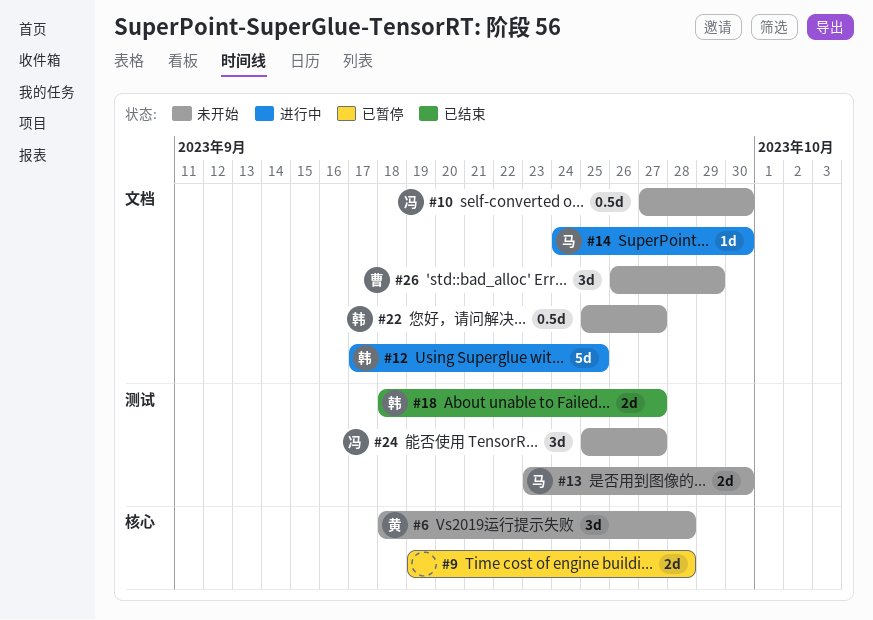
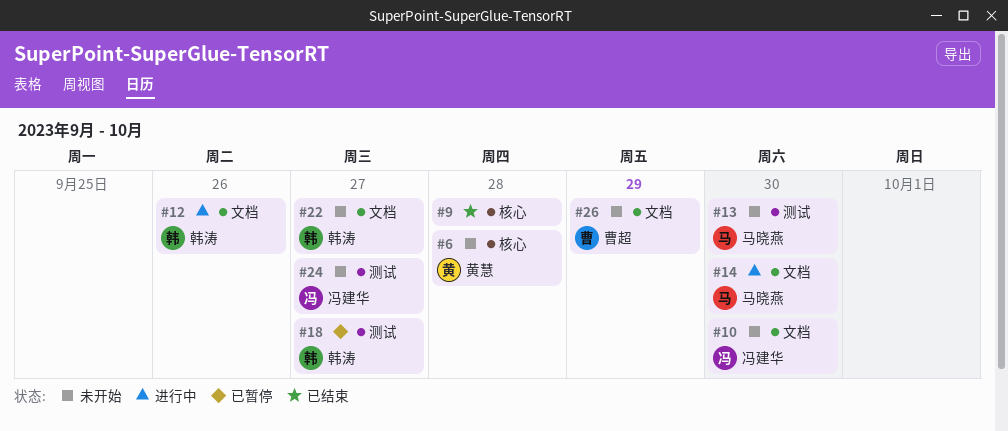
#9, status: 已暂停 -> 已结束
#12, due: Sep 25 -> Sep 26
#18, status: 已结束 -> 已暂停

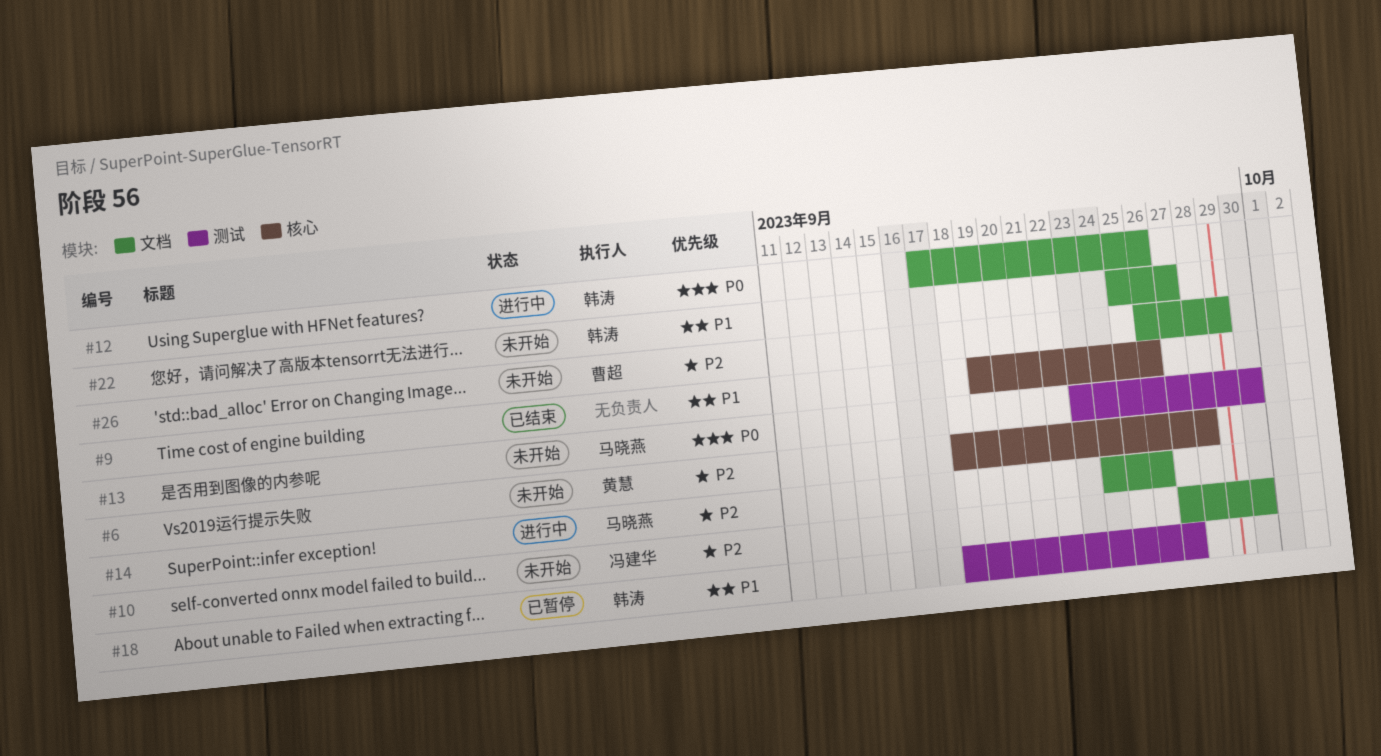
#9, due: Sep 28 -> Sep 26
#14, due: Sep 30 -> Sep 26
#24: present -> none

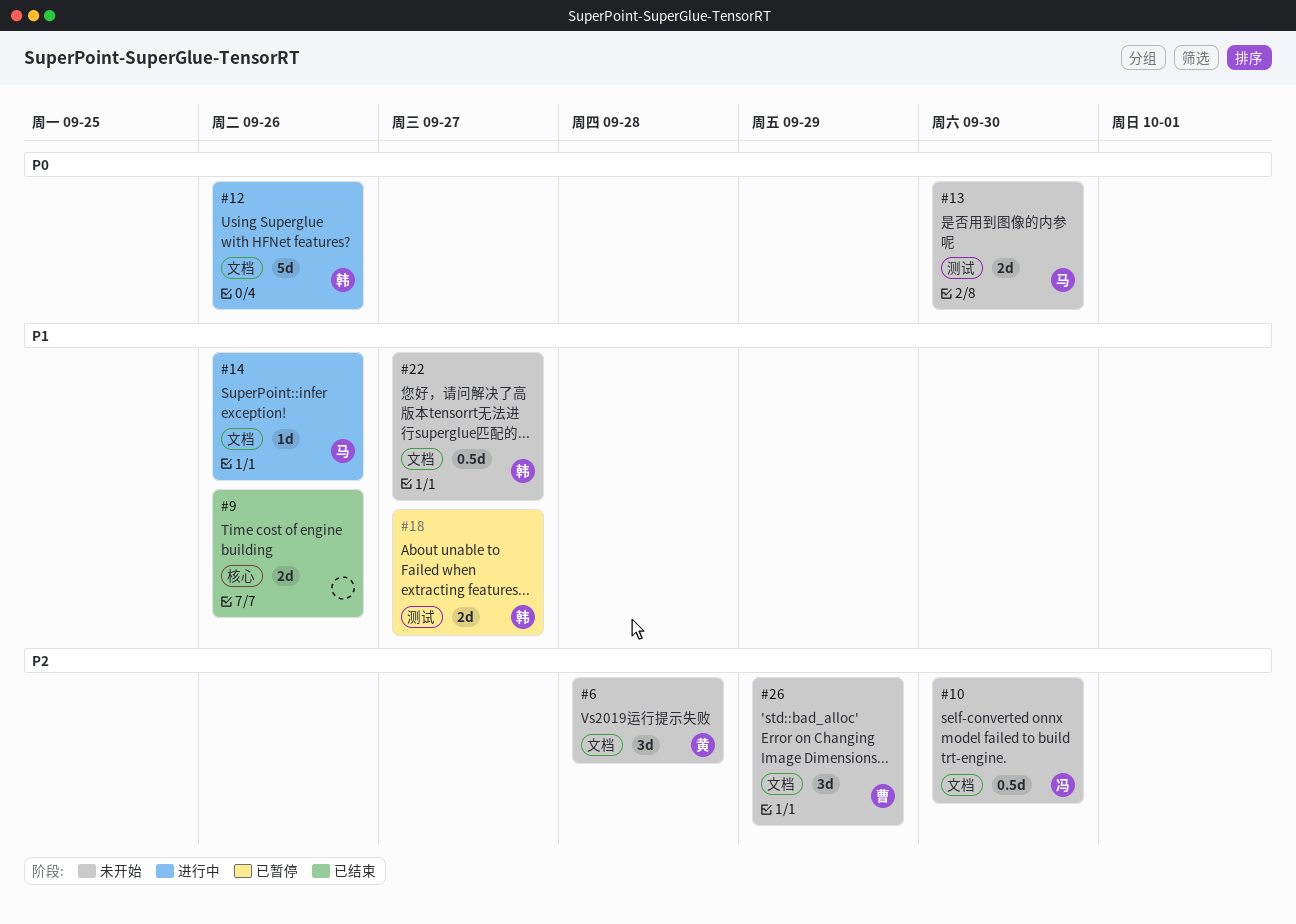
#6, label: 核心 -> 文档
#14, priority: P2 -> P1

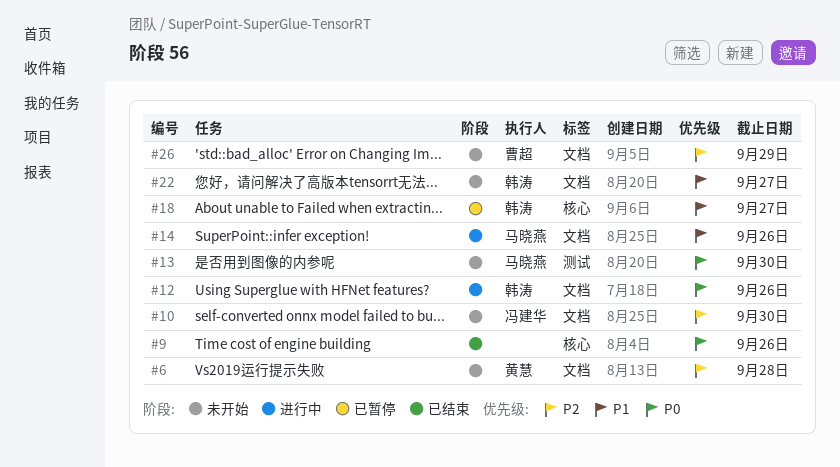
#9, priority: P1 -> P0
#18, label: 测试 -> 核心

